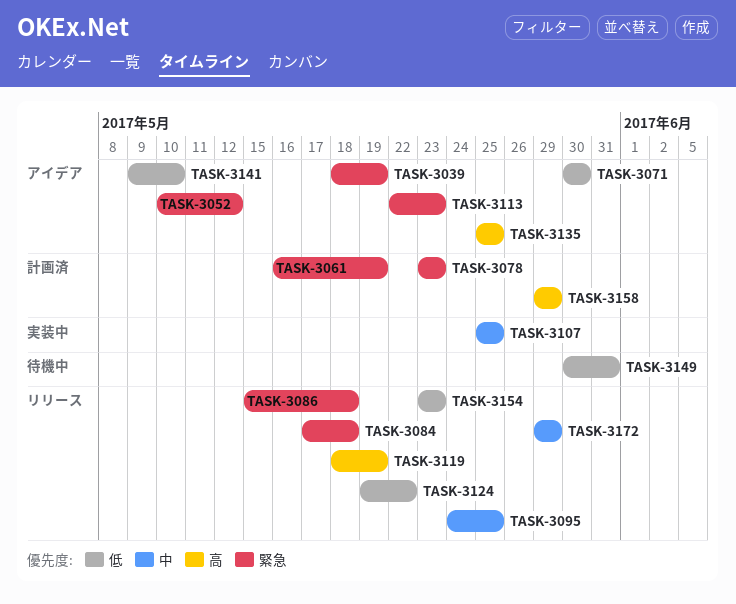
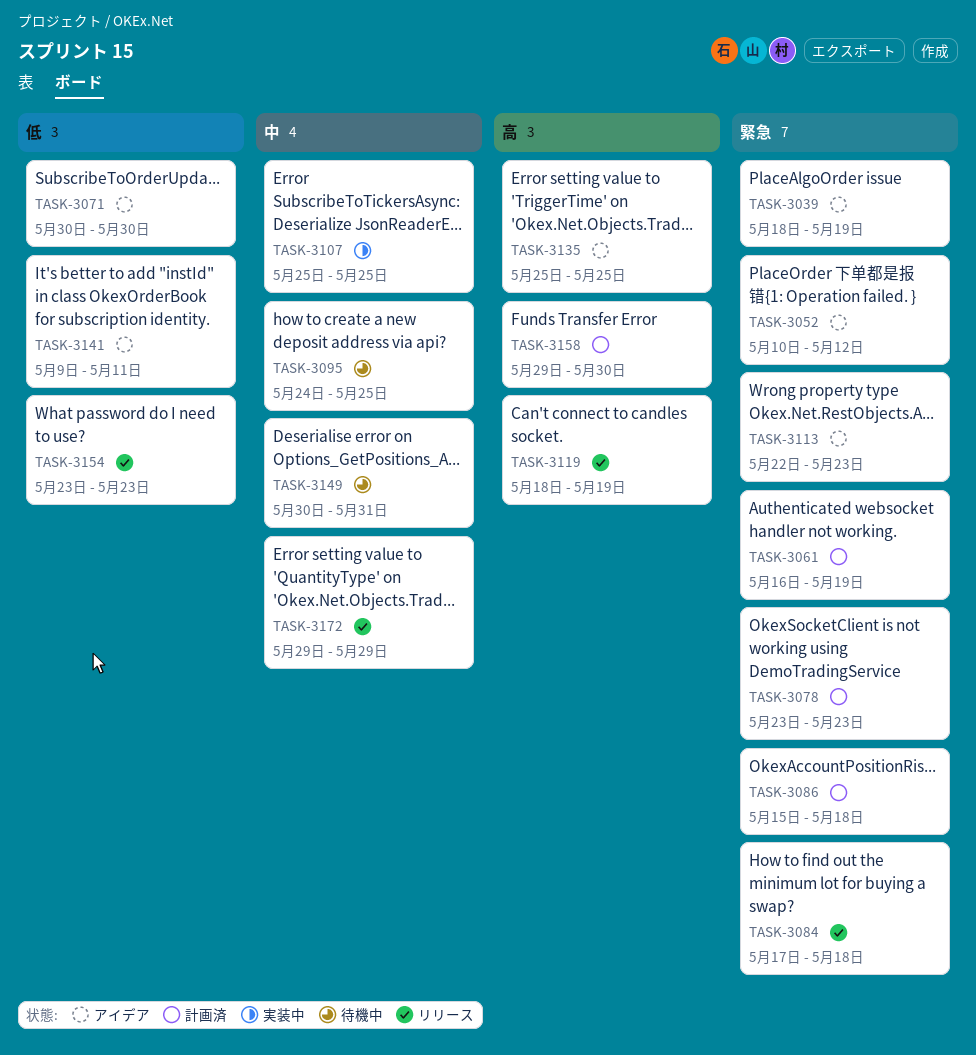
TASK-3086, status: リリース -> 計画済
TASK-3095, status: リリース -> 待機中
TASK-3124: present -> none
TASK-3141, due: May 10 -> May 11
TASK-3149, priority: 低 -> 中
TASK-3158, due: May 29 -> May 30

